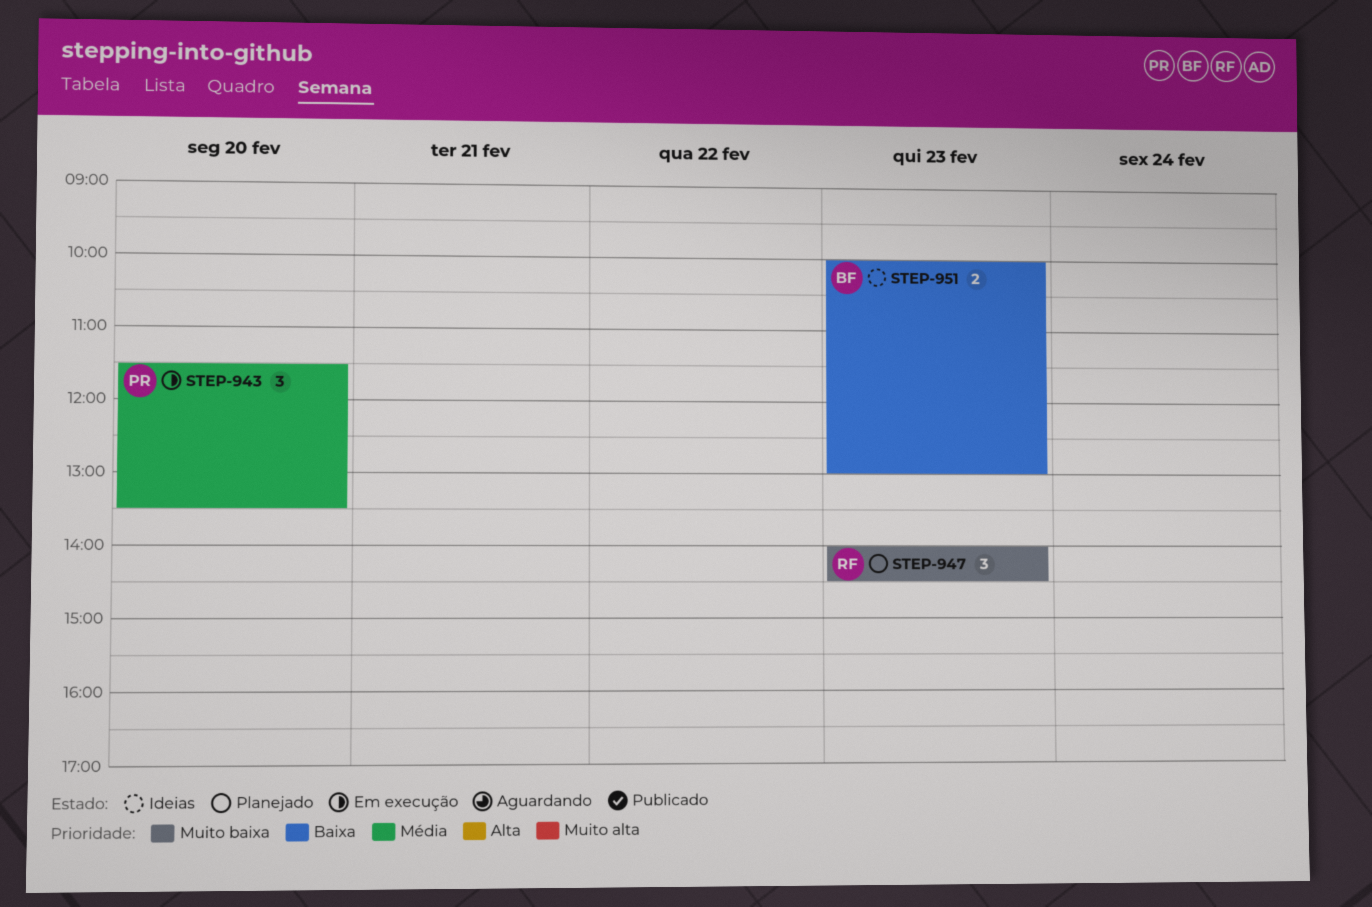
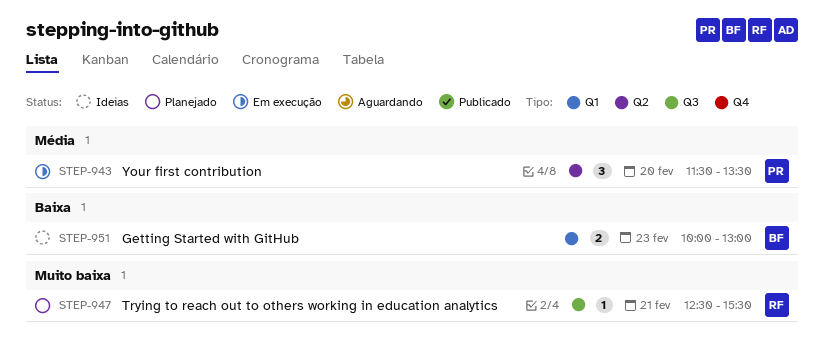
STEP-947, estimate: 3 -> 1
STEP-947, day: Feb 23 -> Feb 21
STEP-947, begins: 14:00 -> 12:30
STEP-947, ends: 14:30 -> 15:30

